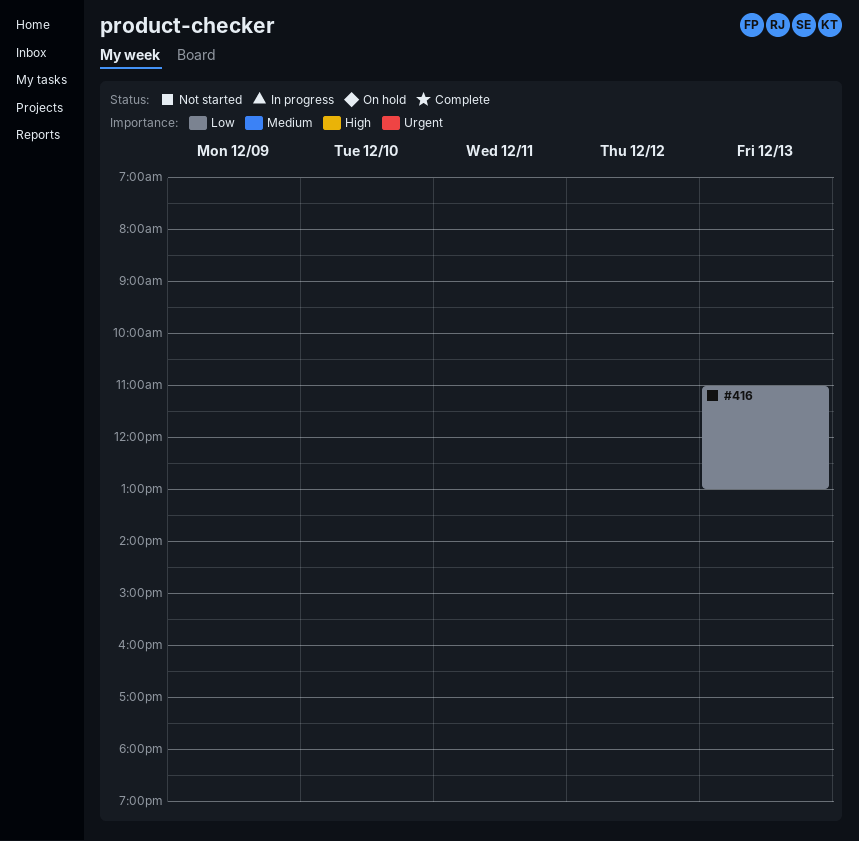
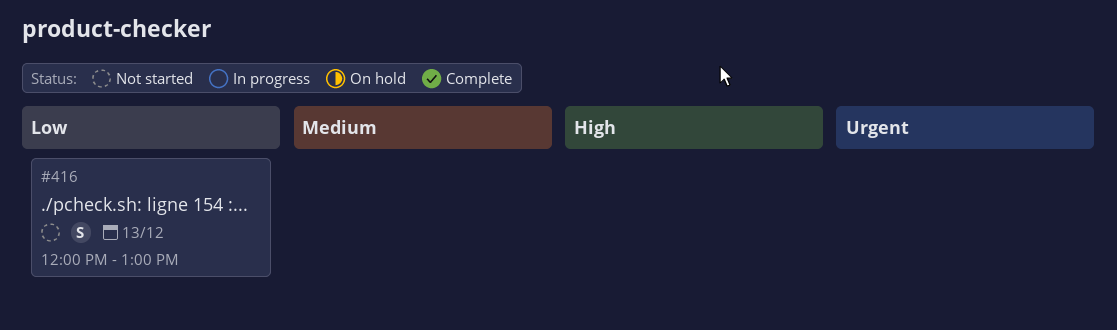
#416, begins: 11:00 -> 12:00

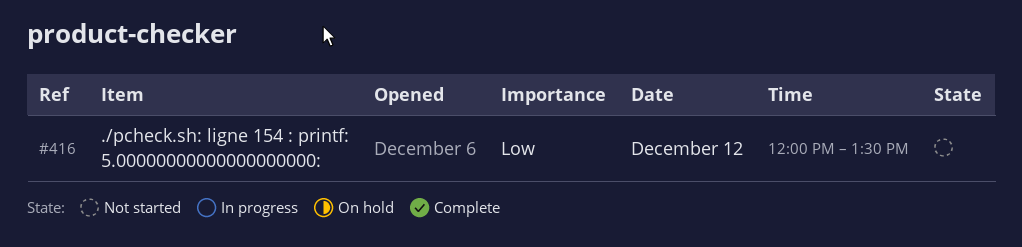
#416, day: Dec 13 -> Dec 12
#416, ends: 13:00 -> 13:30

